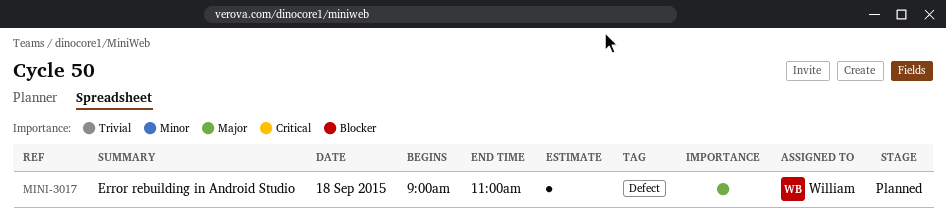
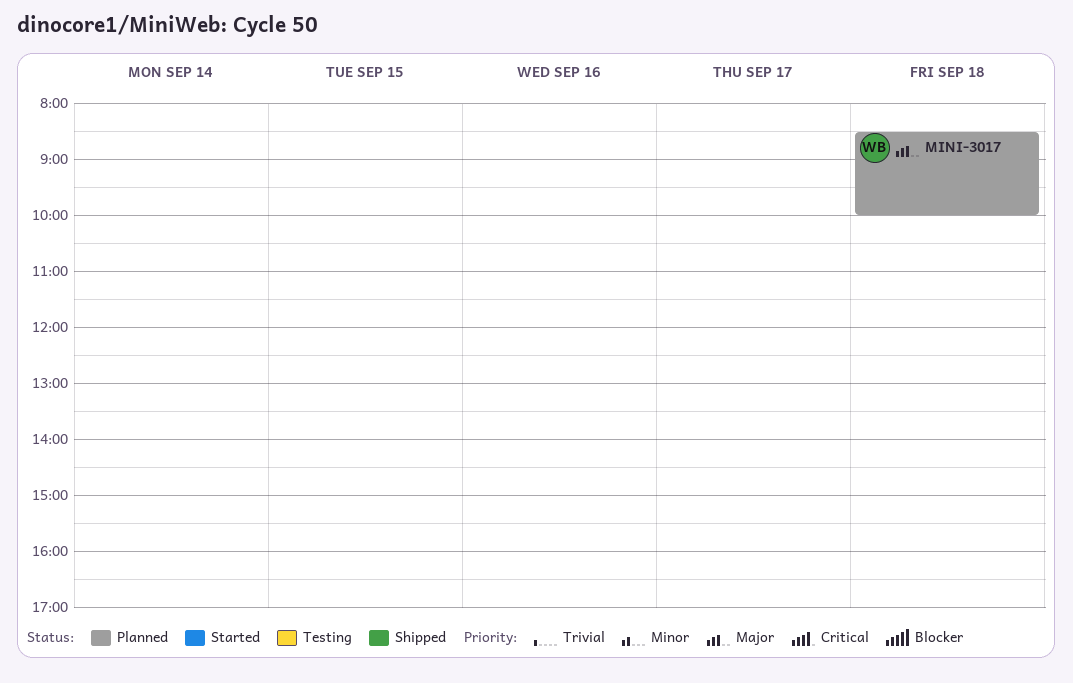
MINI-3017, begins: 09:00 -> 08:30
MINI-3017, ends: 11:00 -> 10:00

